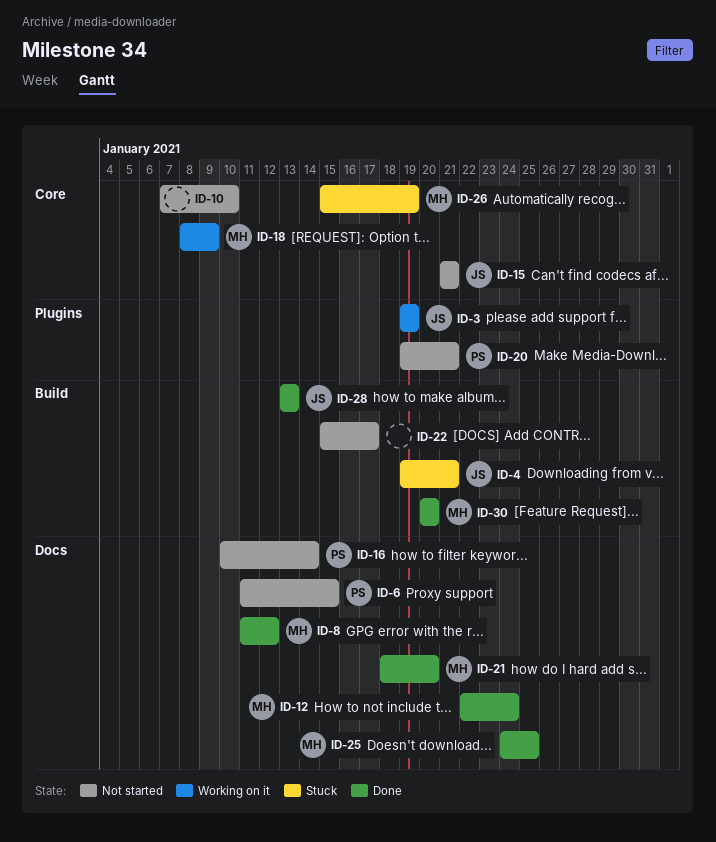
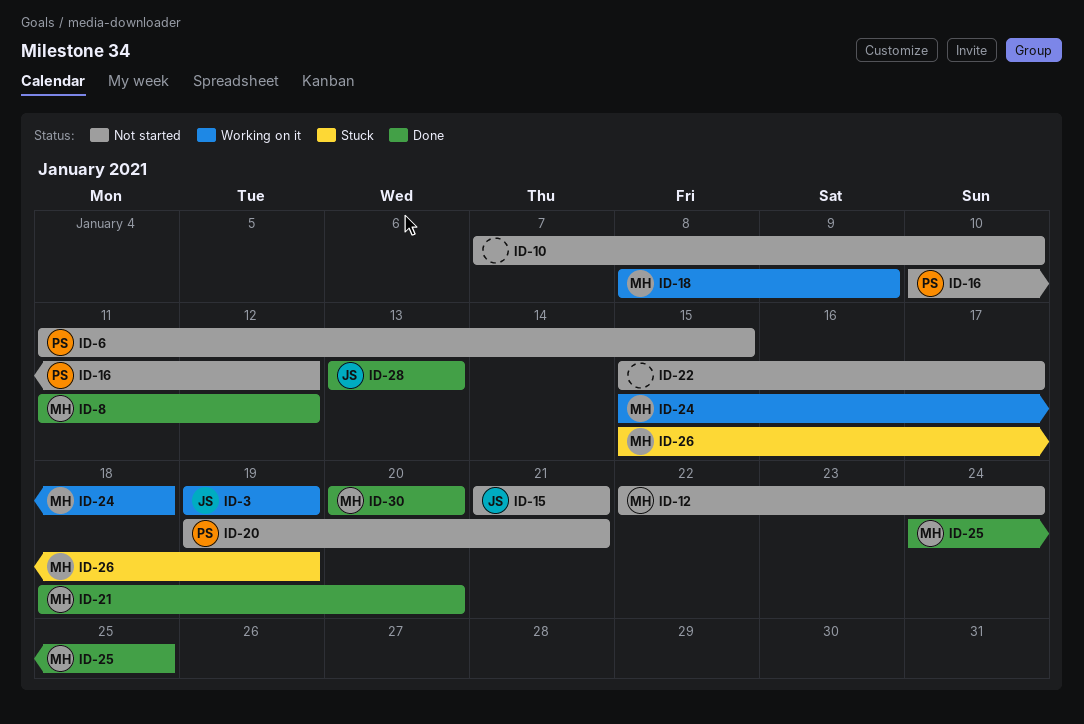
ID-4: present -> none
ID-12, status: Done -> Not started
ID-16, due: Jan 14 -> Jan 12
ID-24: none -> present

